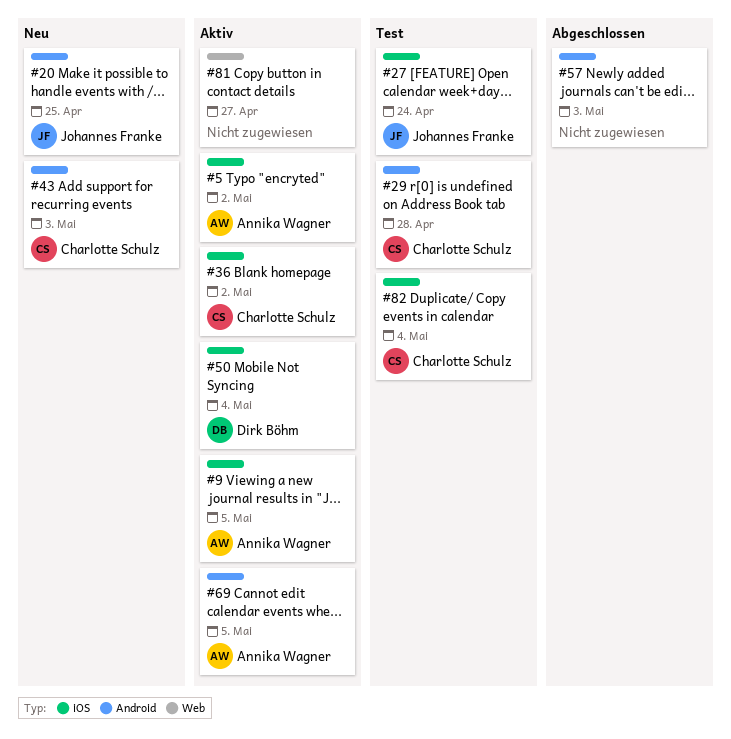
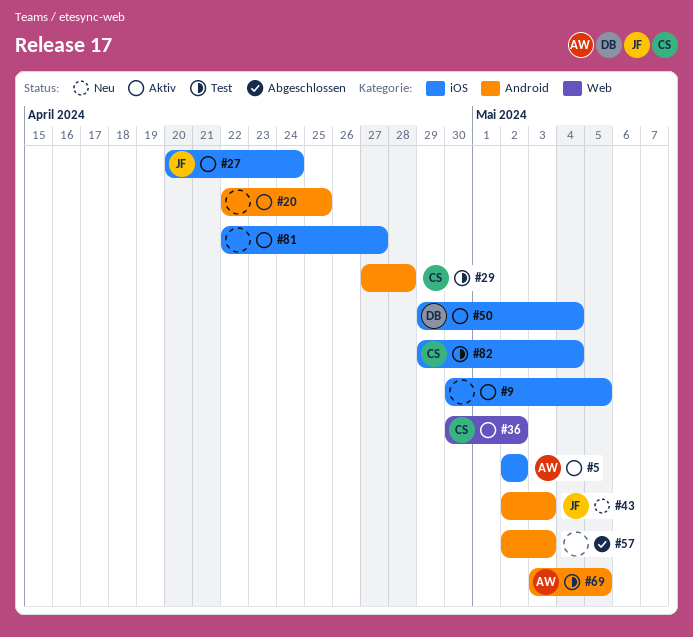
#9, owner: Annika Wagner -> none
#20, status: Neu -> Aktiv
#20, owner: Johannes Franke -> none
#27, status: Test -> Aktiv
#36, label: iOS -> Web
#43, owner: Charlotte Schulz -> Johannes Franke
#69, status: Aktiv -> Test
#81, label: Web -> iOS

